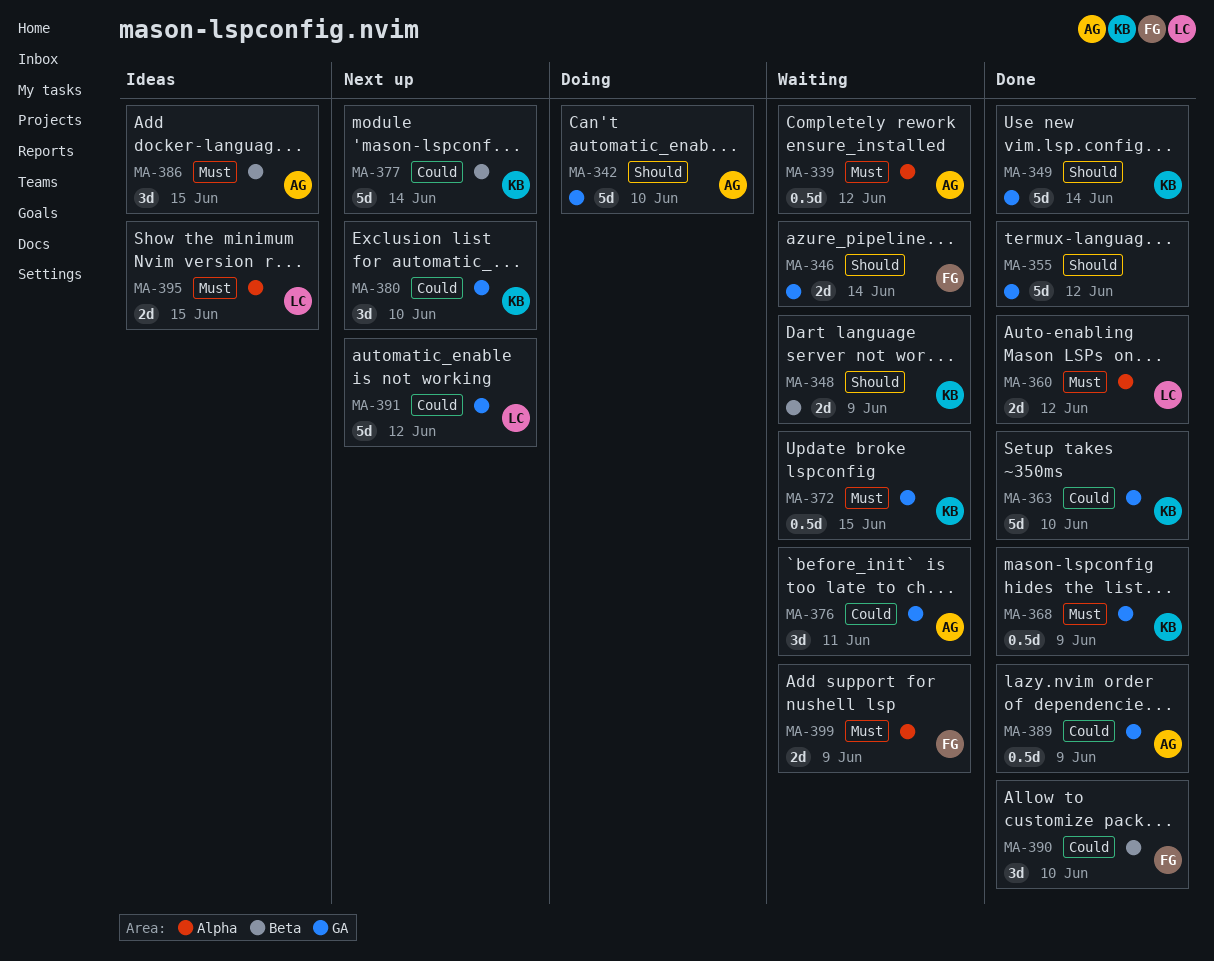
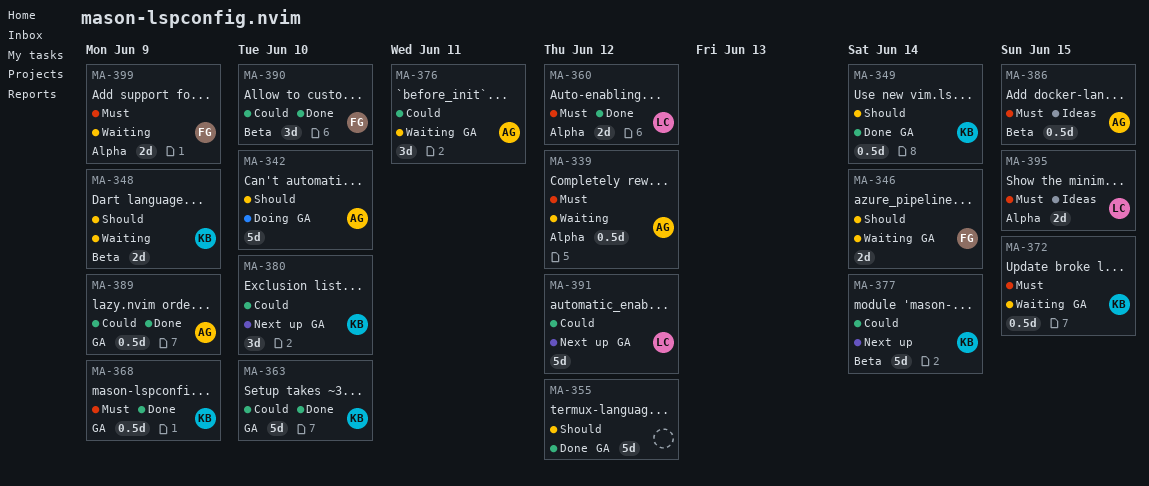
MA-349, estimate: 5d -> 0.5d
MA-386, estimate: 3d -> 0.5d

